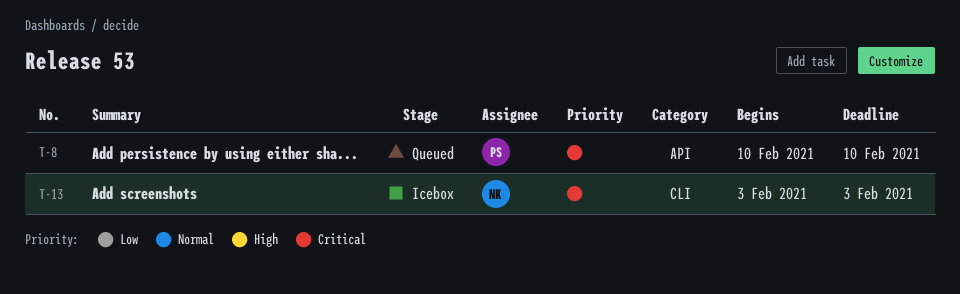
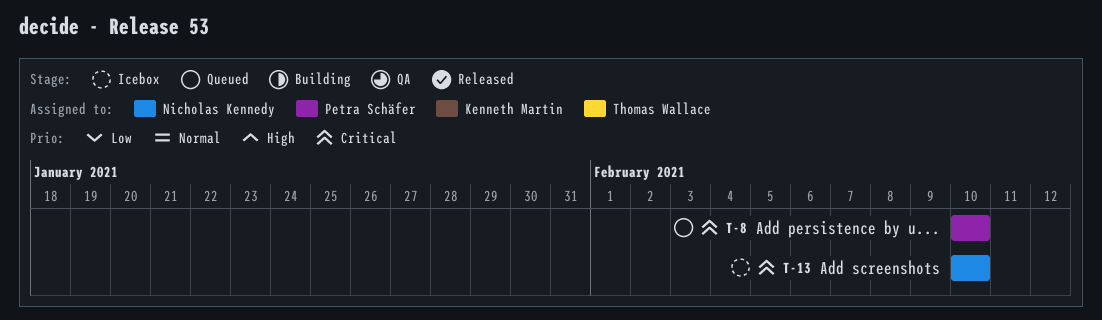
T-13, start: Feb 3 -> Feb 10
T-13, due: Feb 3 -> Feb 10

